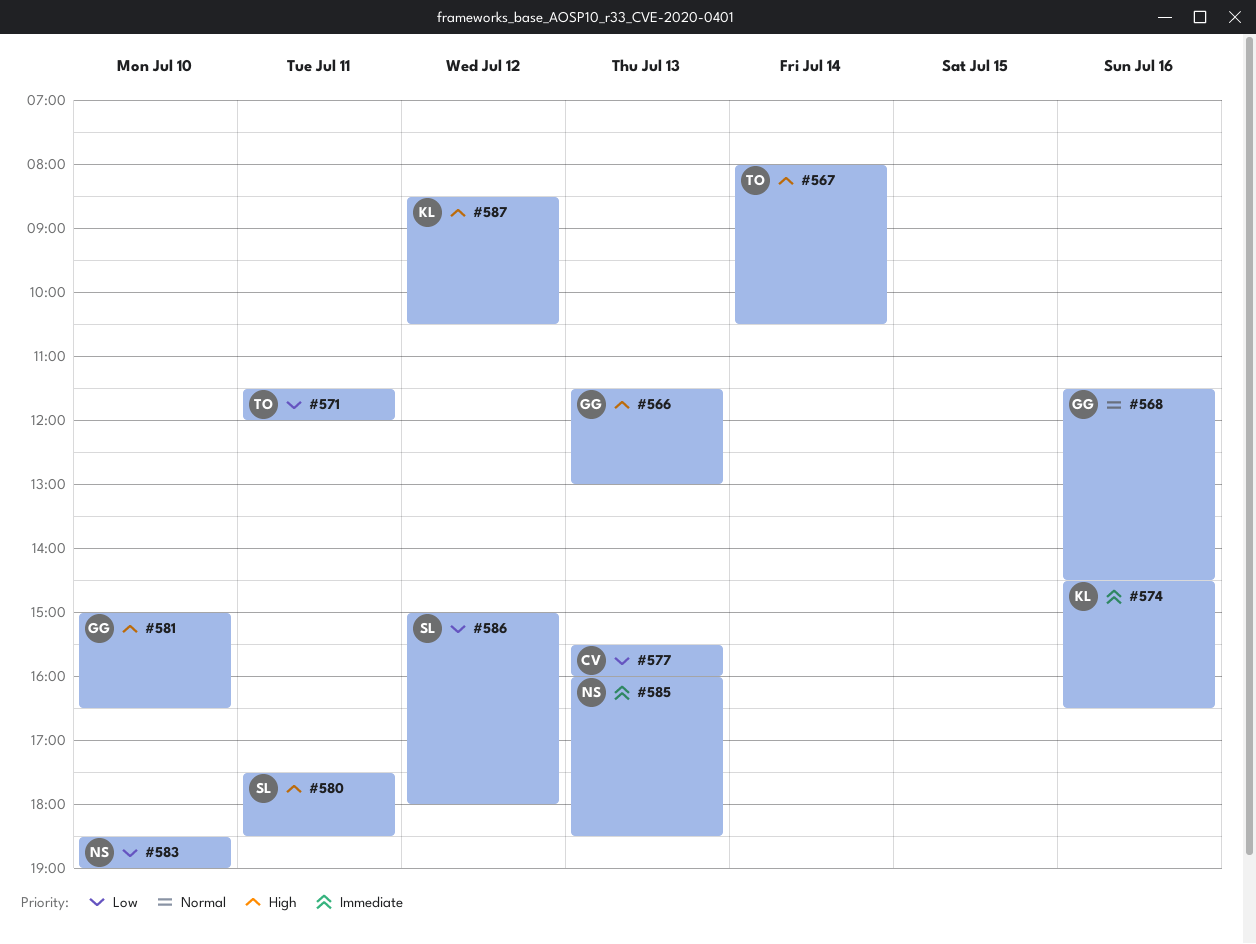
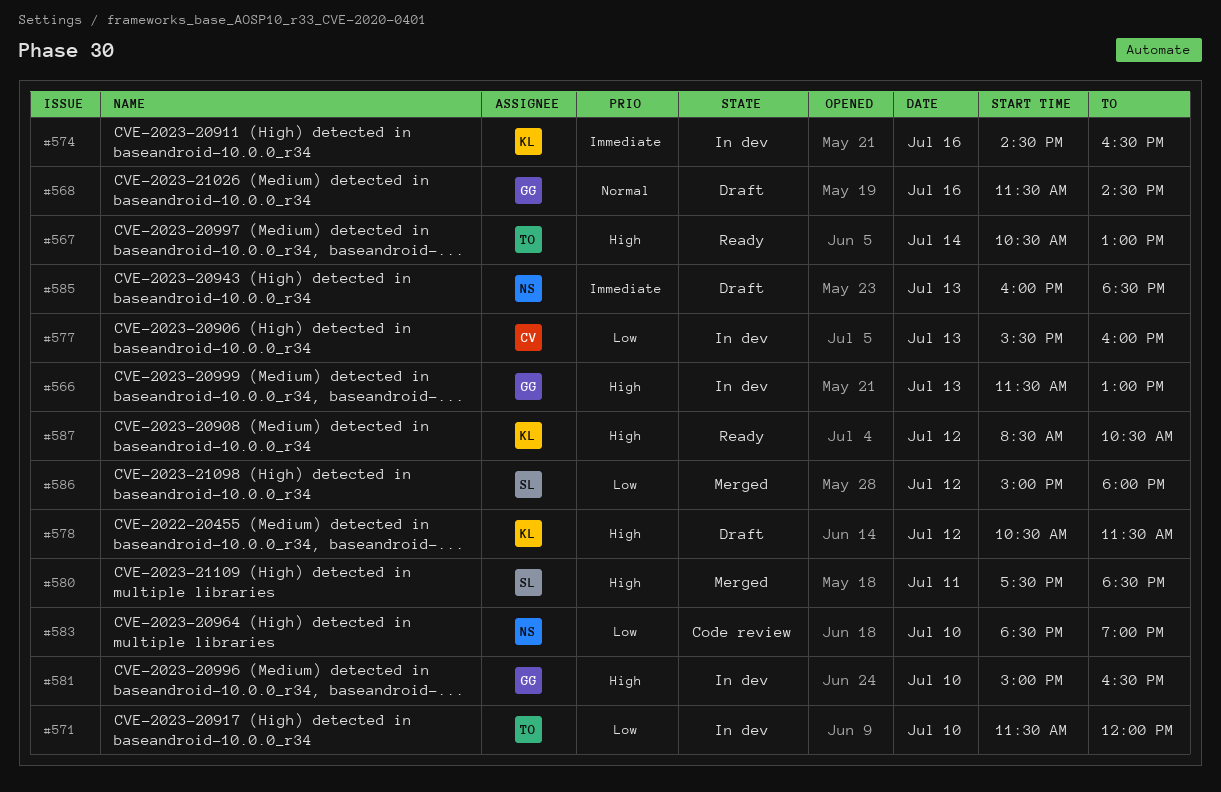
#567, begins: 08:00 -> 10:30
#567, ends: 10:30 -> 13:00
#571, day: Jul 11 -> Jul 10
#578: none -> present

